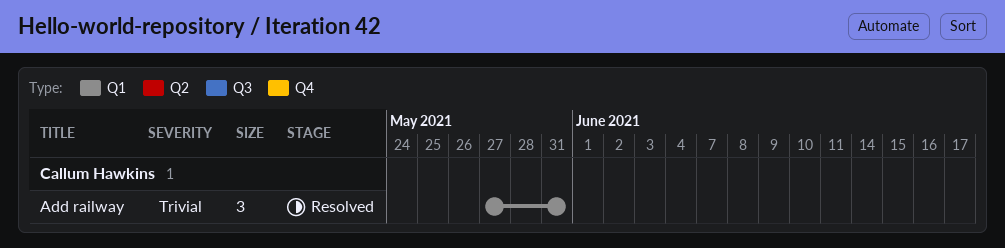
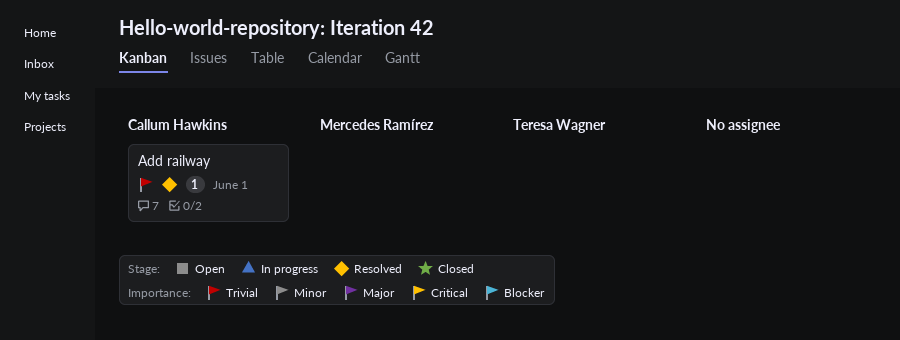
Add railway, estimate: 3 -> 1
Add railway, due: May 31 -> Jun 1

